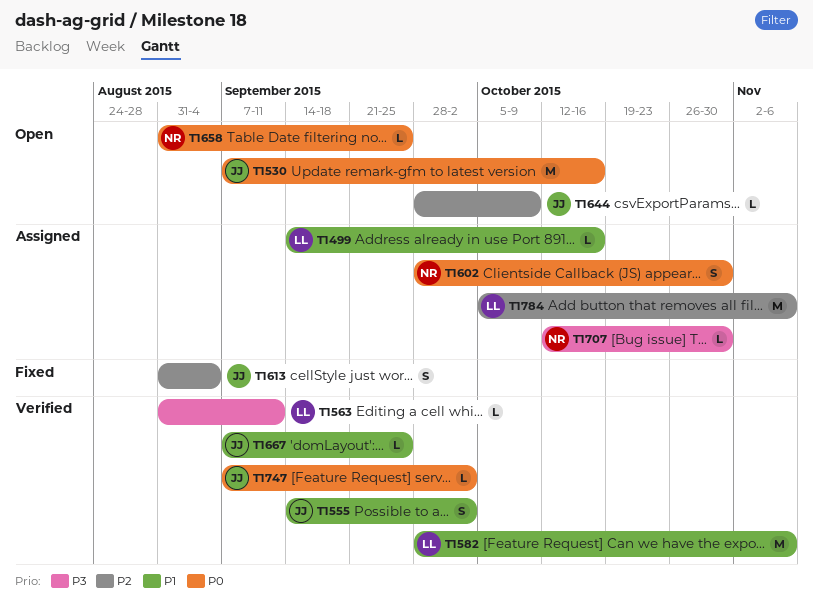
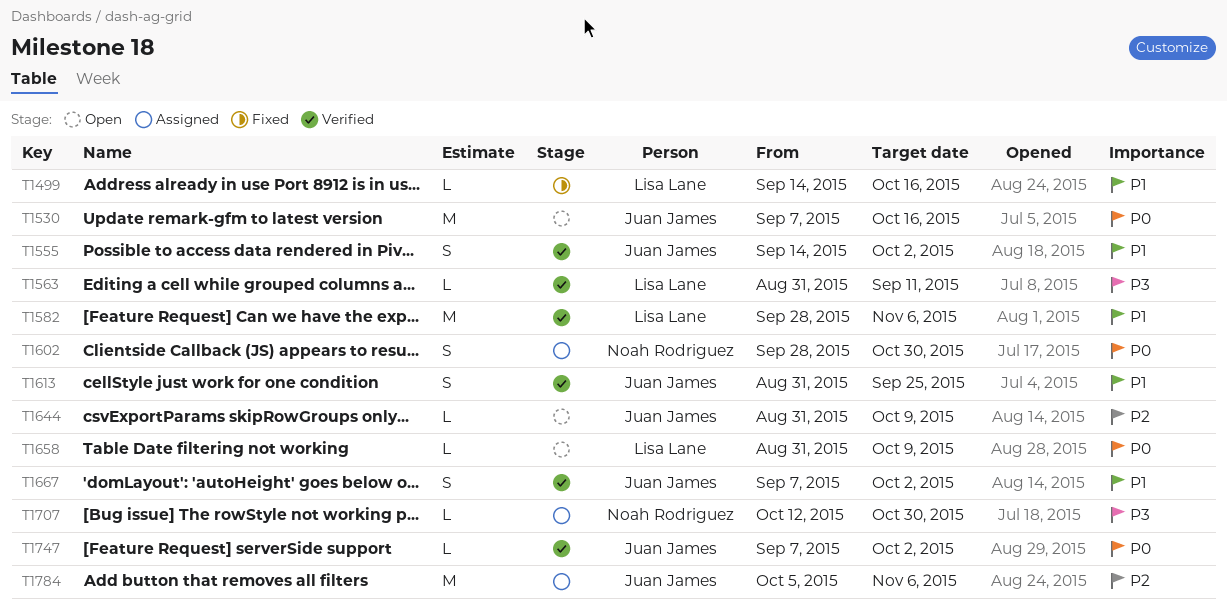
T1499, status: Assigned -> Fixed
T1613, status: Fixed -> Verified
T1613, priority: P2 -> P1
T1613, due: Sep 4 -> Sep 25
T1644, start: Sep 28 -> Aug 31
T1658, owner: Noah Rodriguez -> Lisa Lane
T1658, due: Sep 25 -> Oct 9
T1667, estimate: L -> S
T1667, due: Sep 25 -> Oct 2
T1784, owner: Lisa Lane -> Juan James

